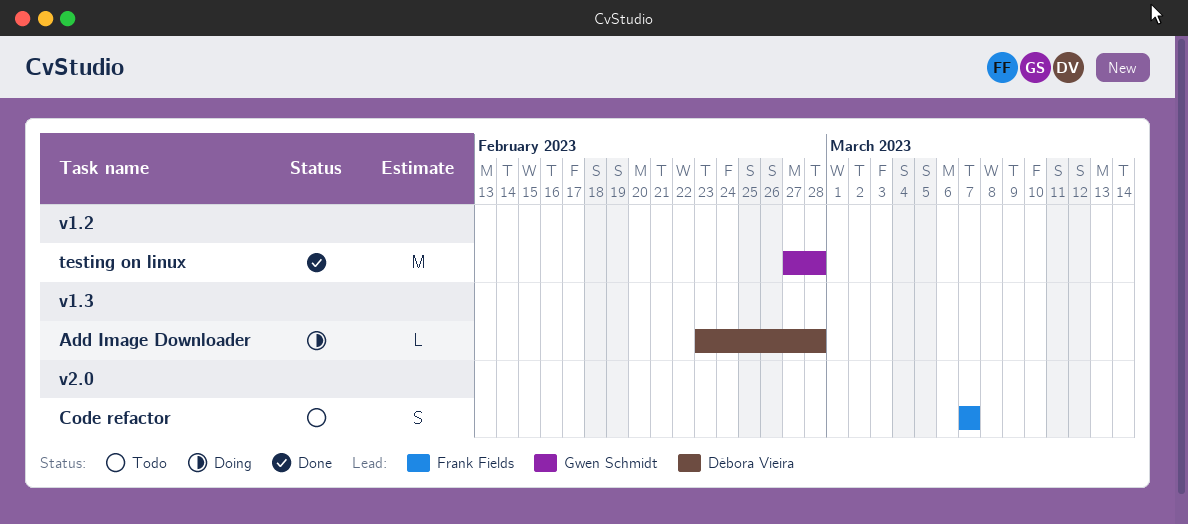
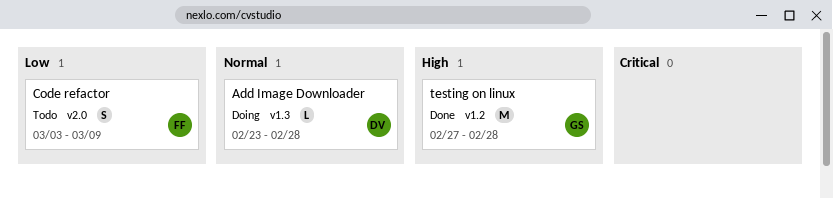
Code refactor, start: Mar 7 -> Mar 3
Code refactor, due: Mar 7 -> Mar 9

